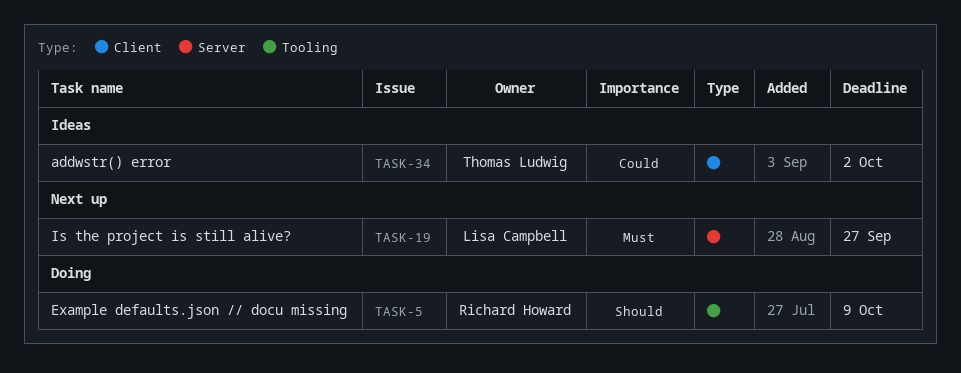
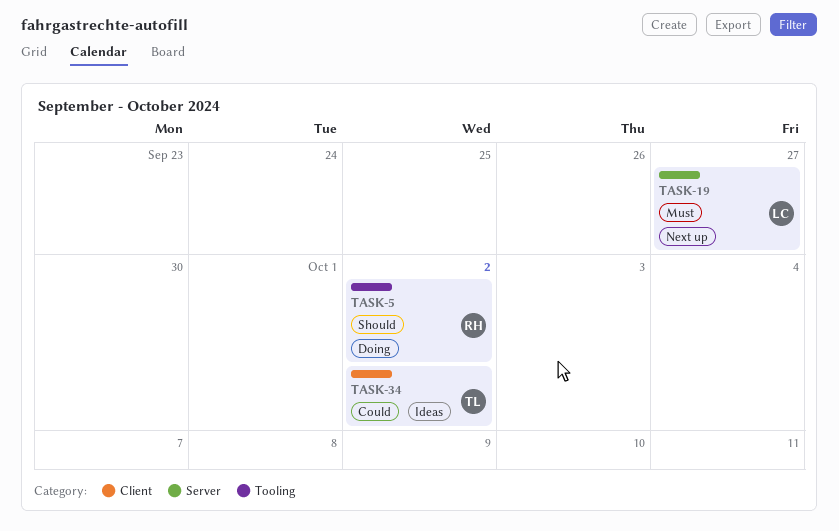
TASK-5, due: Oct 9 -> Oct 2

